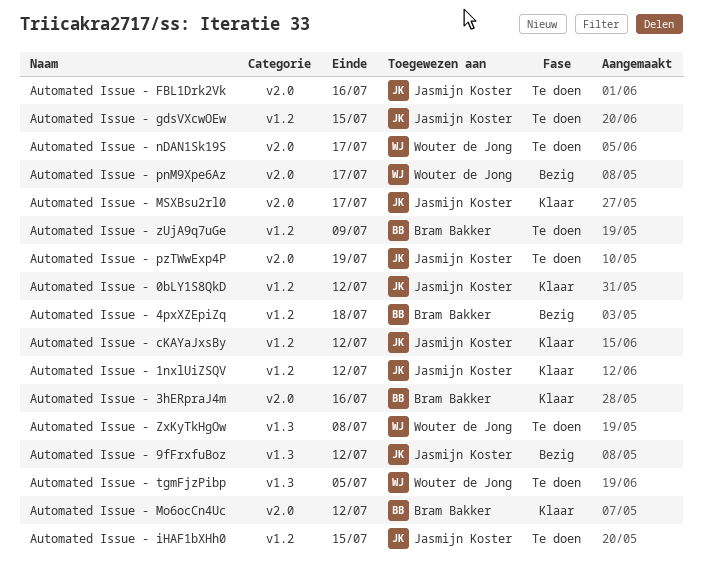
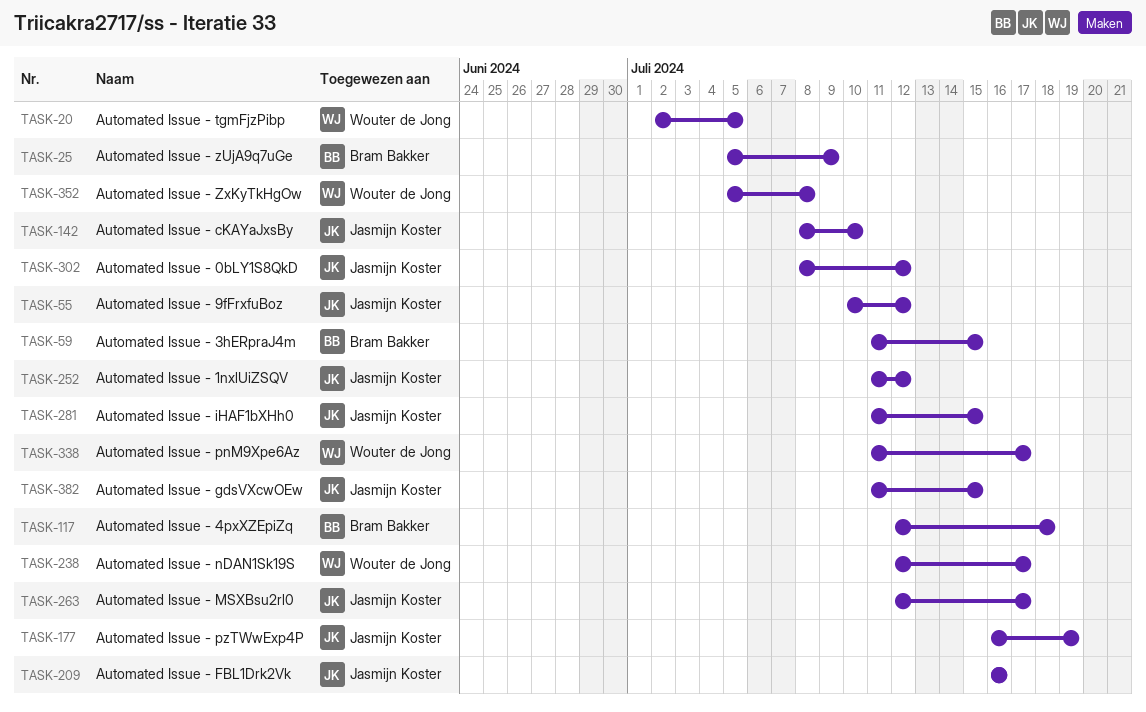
Automated Issue - 3hERpraJ4m, due: Jul 16 -> Jul 15
Automated Issue - cKAYaJxsBy, due: Jul 12 -> Jul 10
Automated Issue - Mo6ocCn4Uc: present -> none

